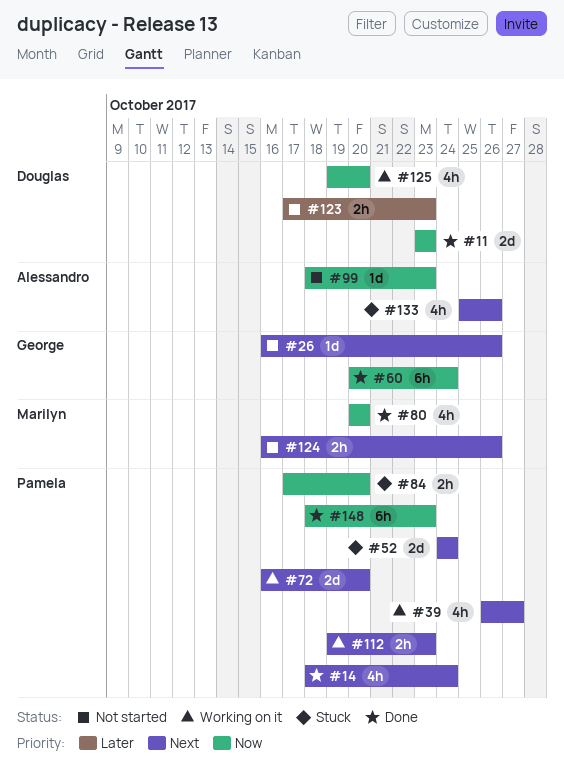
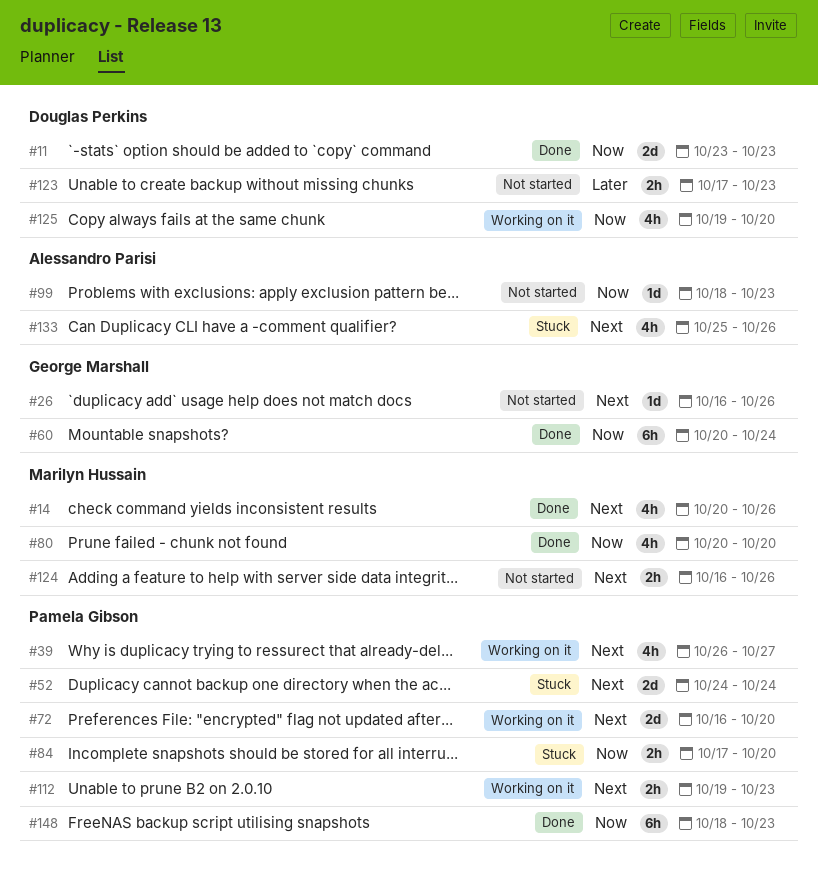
#14, owner: Pamela Gibson -> Marilyn Hussain
#14, start: Oct 18 -> Oct 20
#14, due: Oct 24 -> Oct 26

